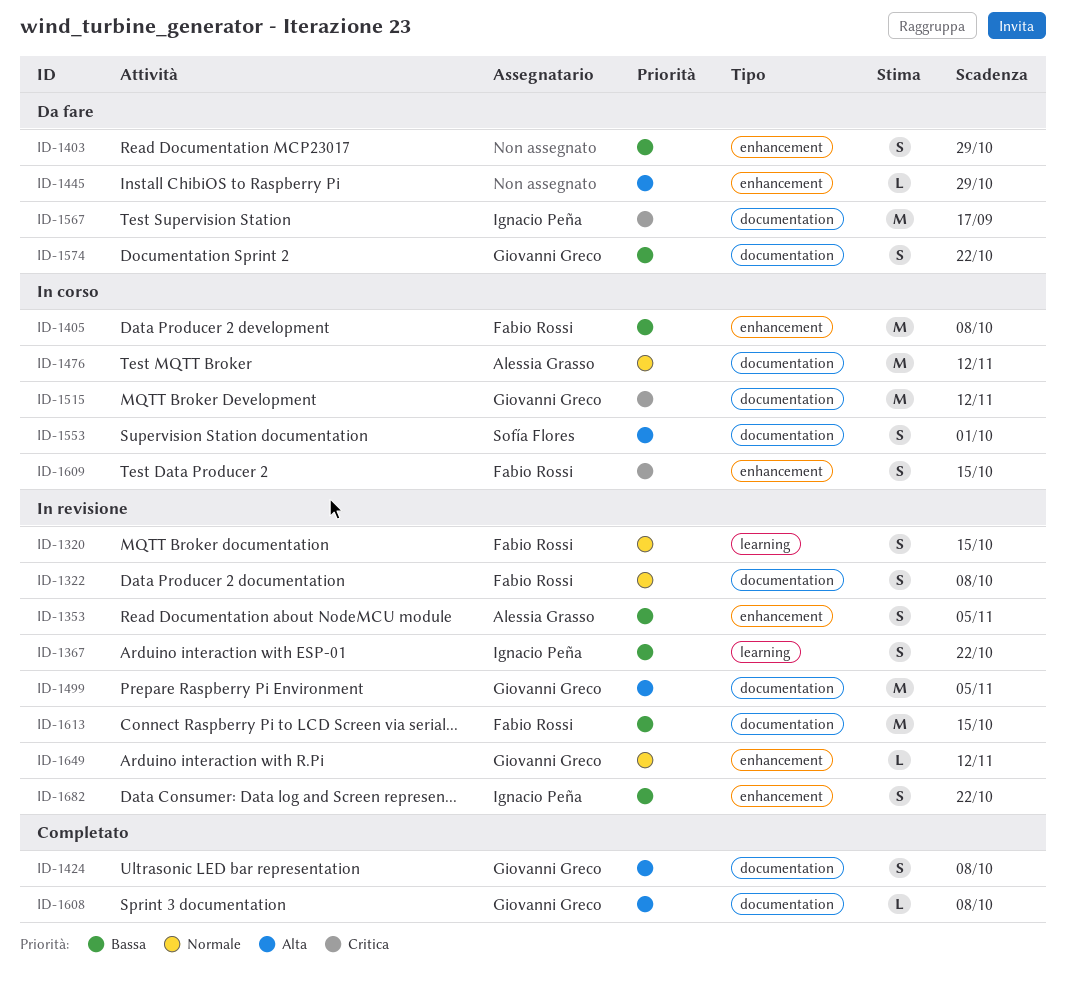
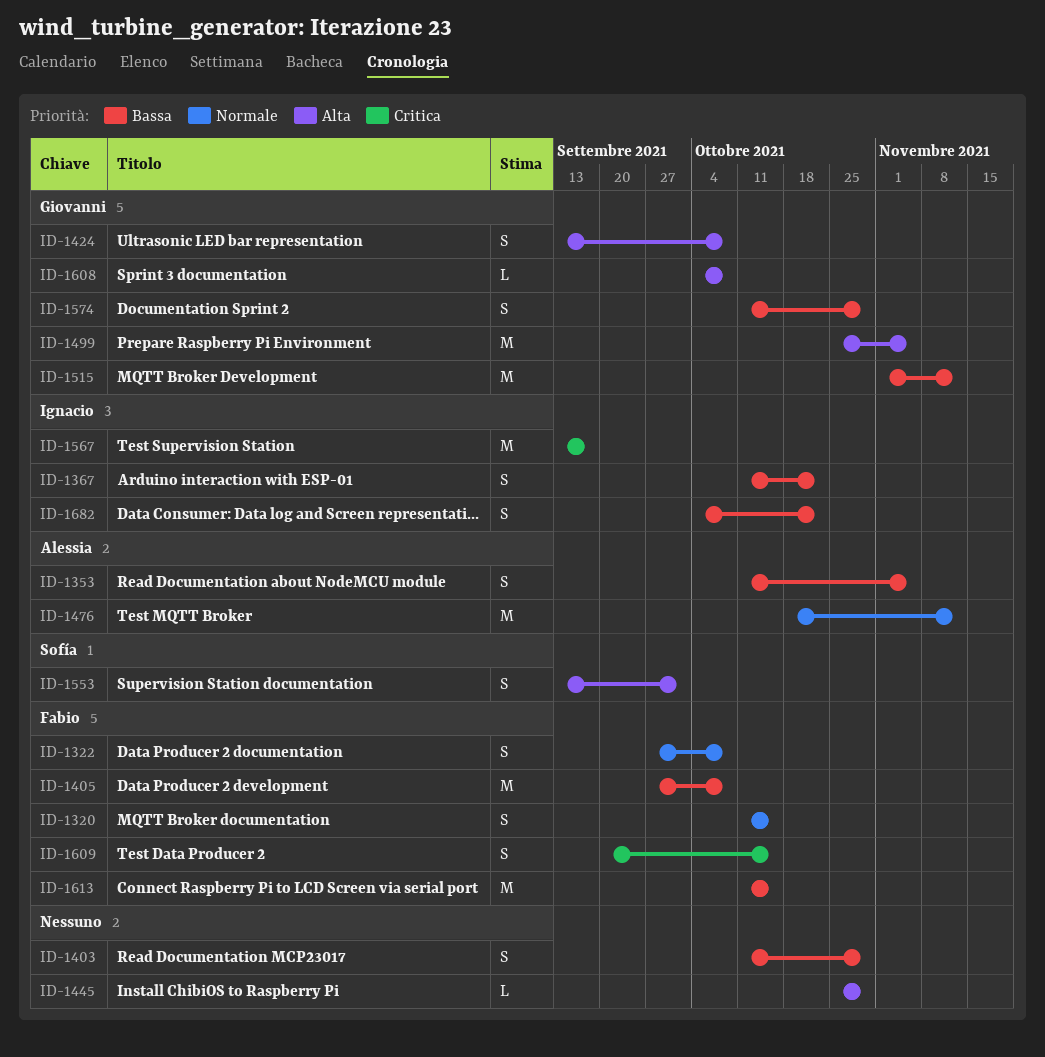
ID-1515, priority: Critica -> Bassa
ID-1574, due: Oct 22 -> Oct 29
ID-1649: present -> none

